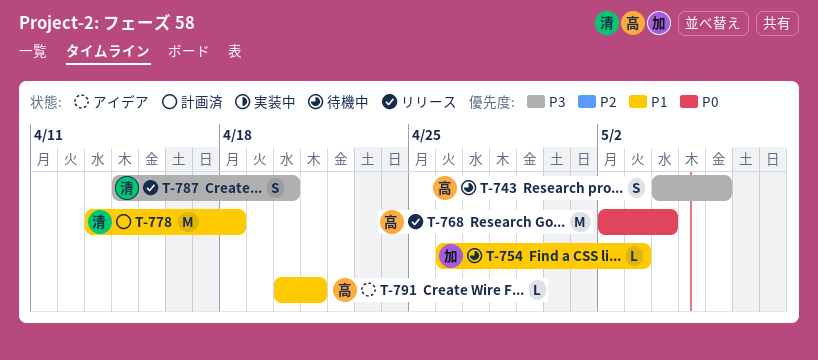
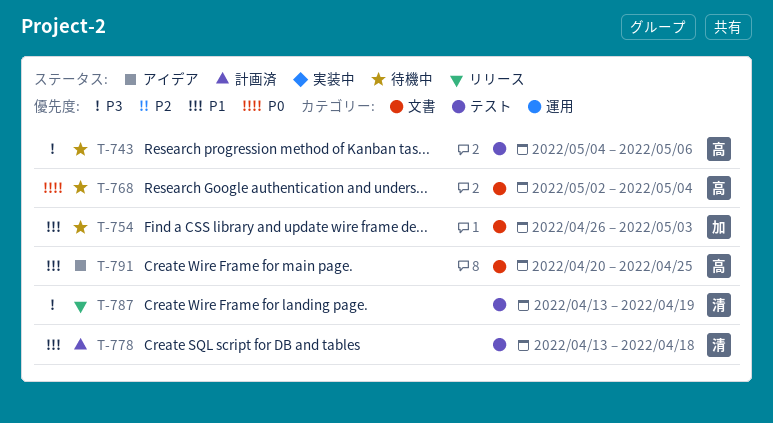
T-768, status: リリース -> 待機中
T-787, start: Apr 14 -> Apr 13
T-787, due: Apr 20 -> Apr 19
T-791, due: Apr 21 -> Apr 25

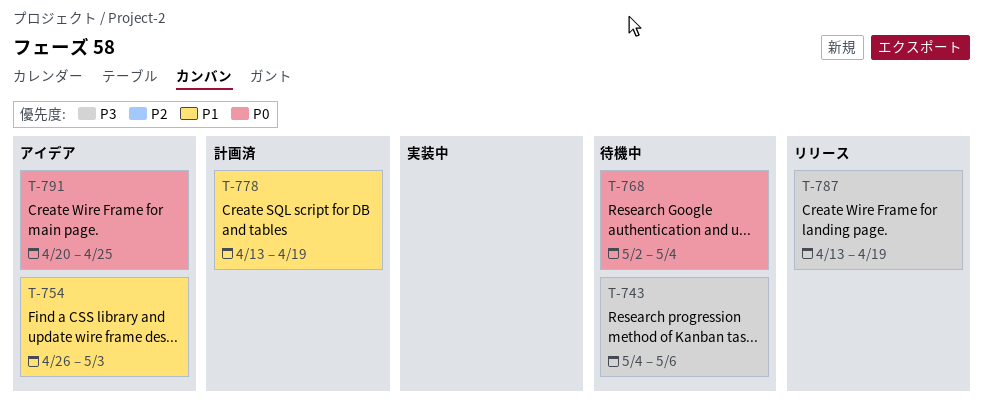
T-754, status: 待機中 -> アイデア
T-778, due: Apr 18 -> Apr 19
T-791, priority: P1 -> P0

